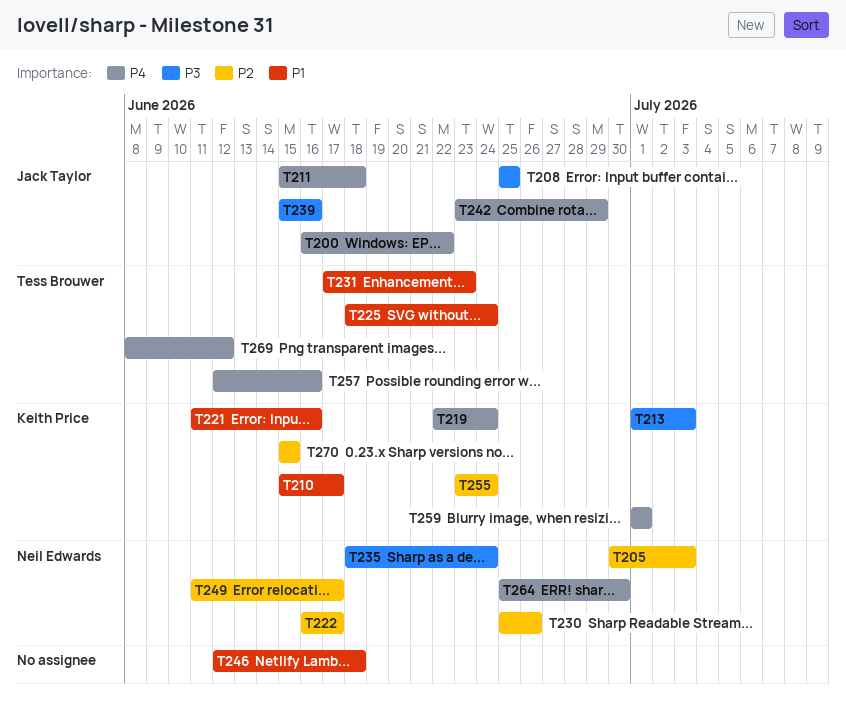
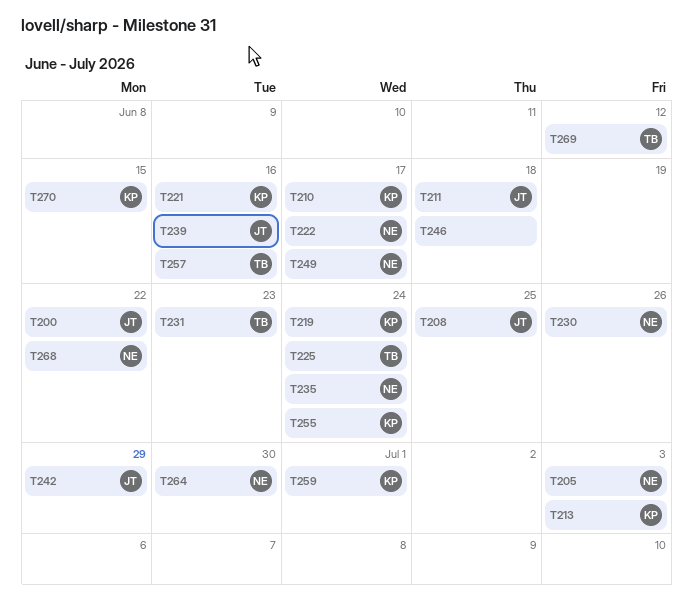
T268: none -> present

